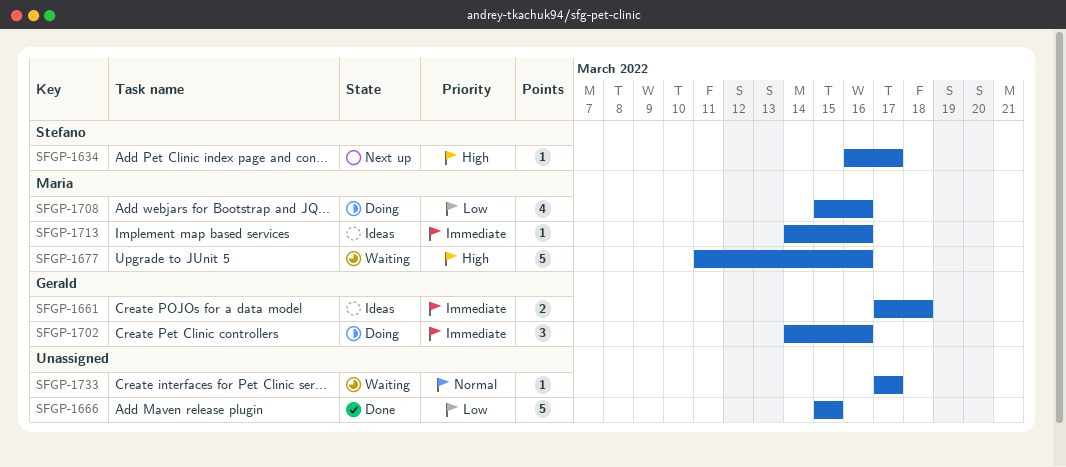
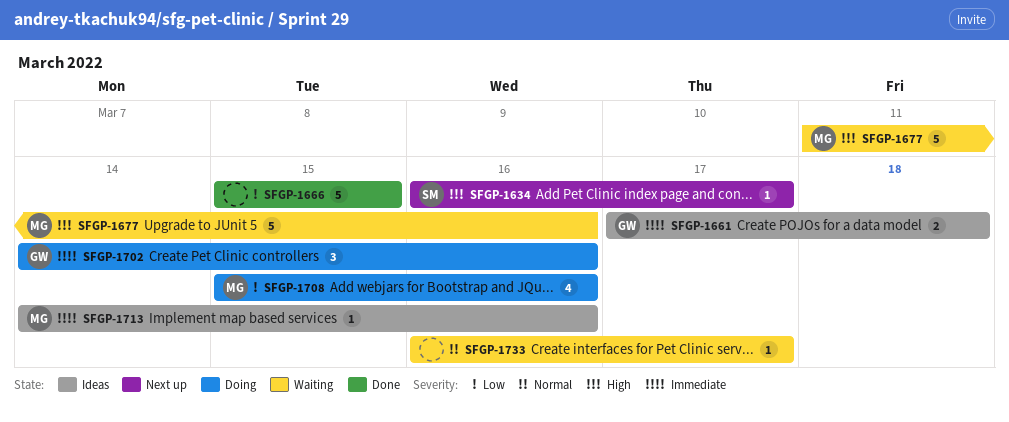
SFGP-1733, start: Mar 17 -> Mar 16

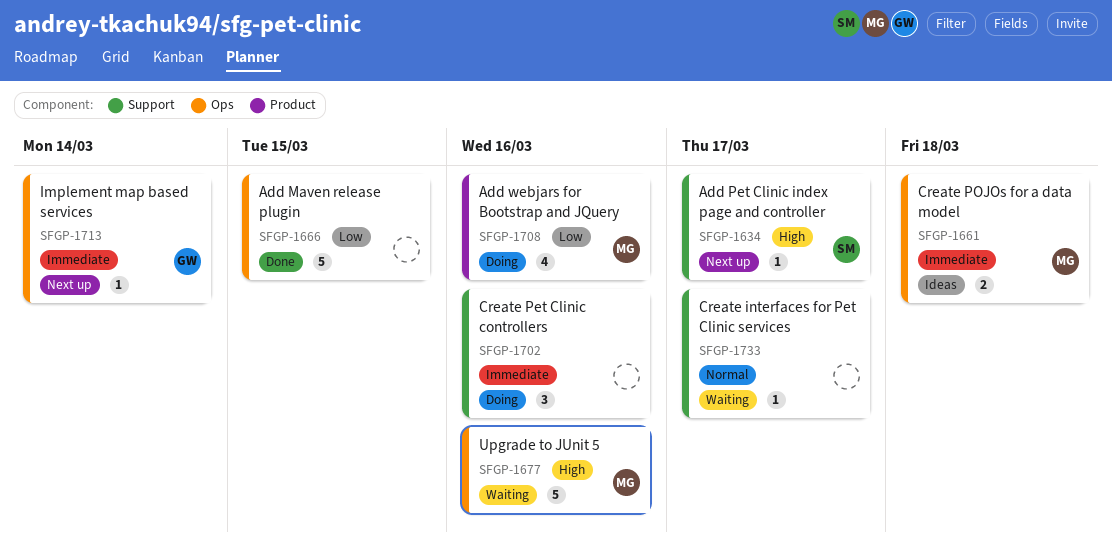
SFGP-1661, owner: GW -> MG
SFGP-1702, owner: GW -> none
SFGP-1713, status: Ideas -> Next up
SFGP-1713, owner: MG -> GW
SFGP-1713, due: Mar 16 -> Mar 14

